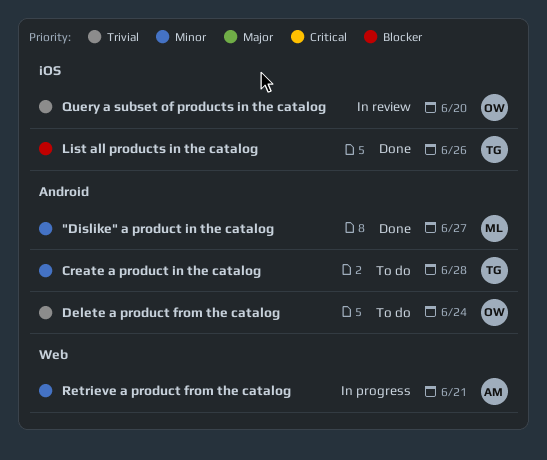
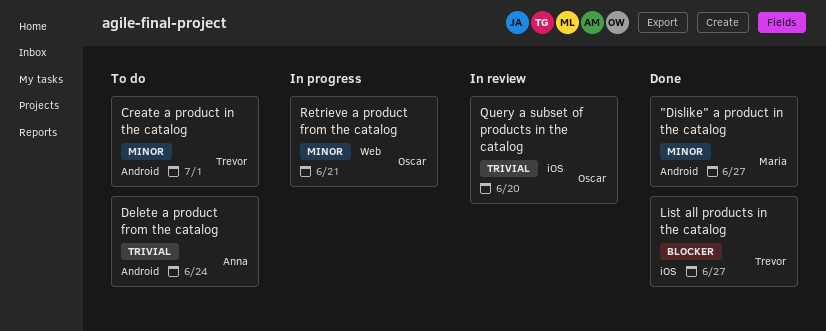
Create a product in the catalog, due: Jun 28 -> Jul 1
Delete a product from the catalog, owner: Oscar -> Anna
List all products in the catalog, due: Jun 26 -> Jun 27
Retrieve a product from the catalog, owner: Anna -> Oscar

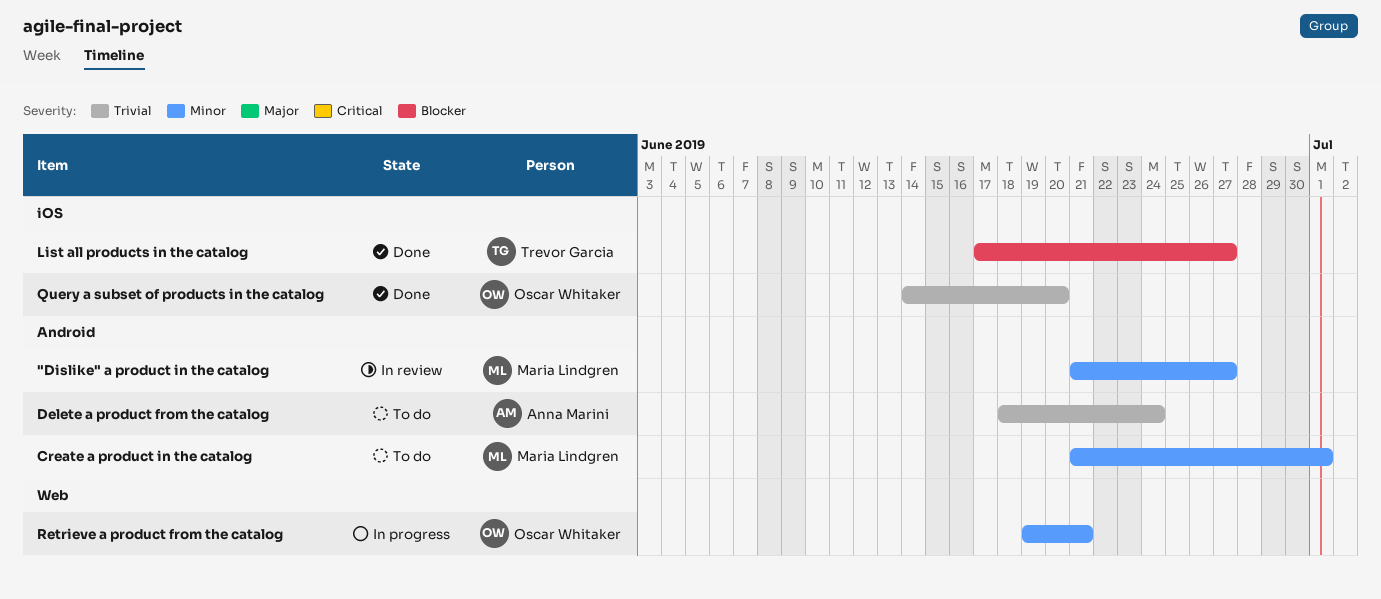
"Dislike" a product in the catalog, status: Done -> In review
Create a product in the catalog, owner: Trevor Garcia -> Maria Lindgren
Query a subset of products in the catalog, status: In review -> Done

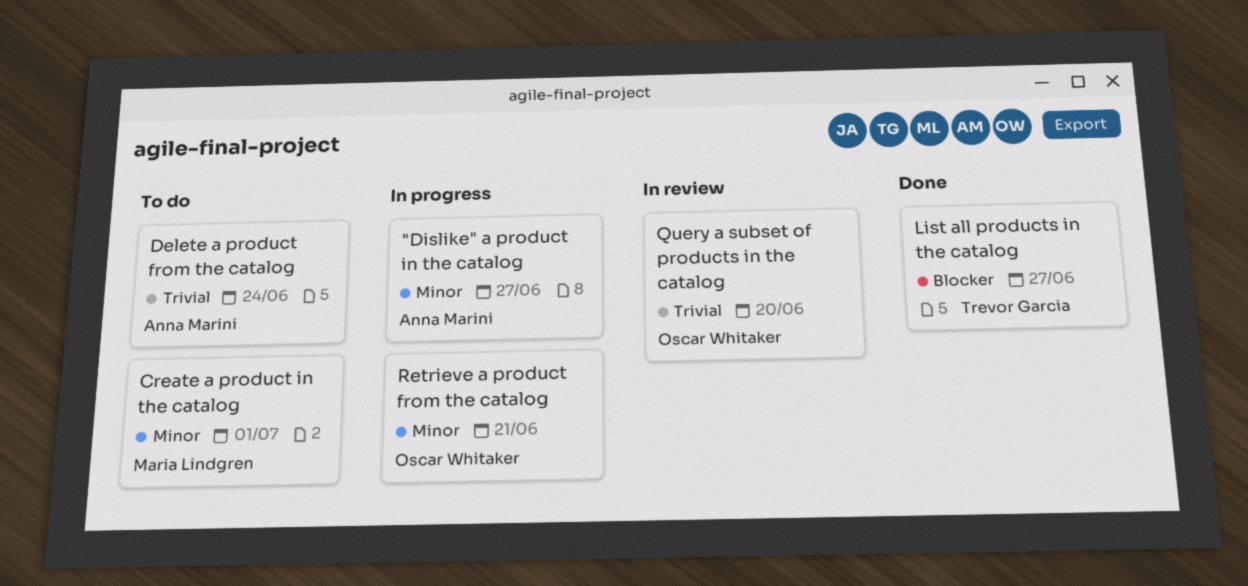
"Dislike" a product in the catalog, status: In review -> In progress
"Dislike" a product in the catalog, owner: Maria Lindgren -> Anna Marini
Query a subset of products in the catalog, status: Done -> In review

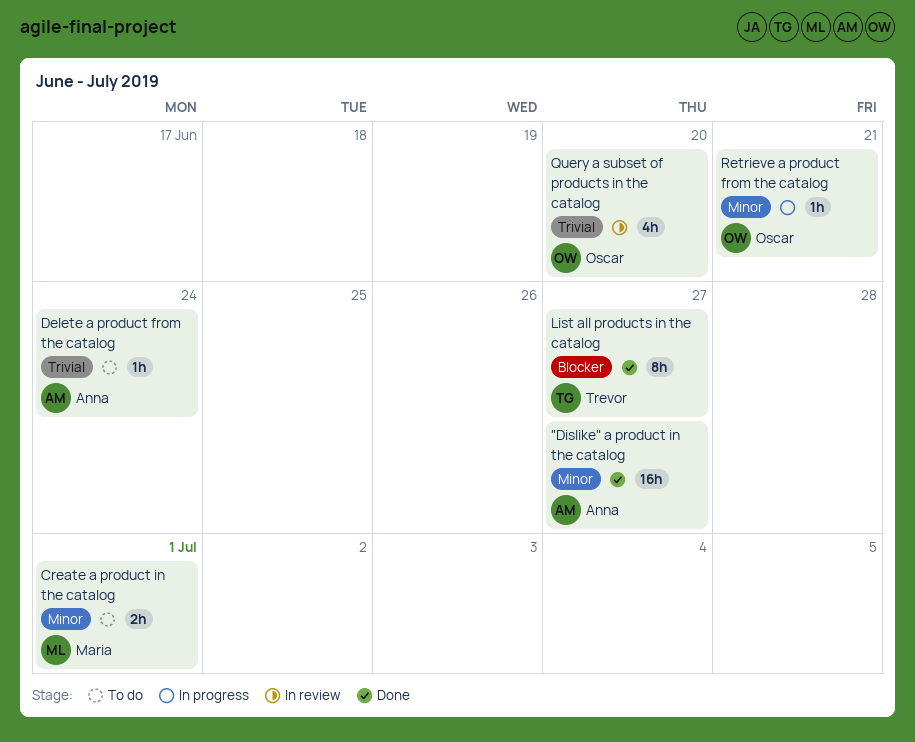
"Dislike" a product in the catalog, status: In progress -> Done

